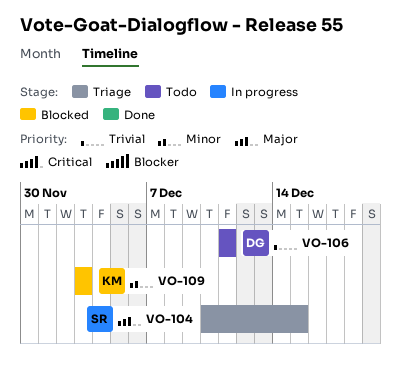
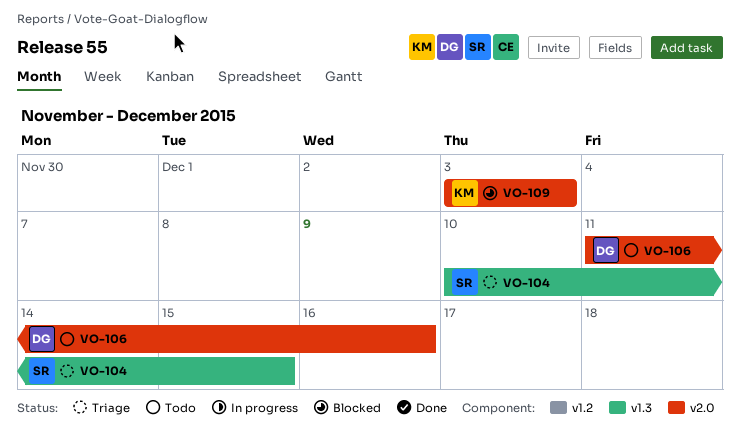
VO-106, due: Dec 11 -> Dec 16

